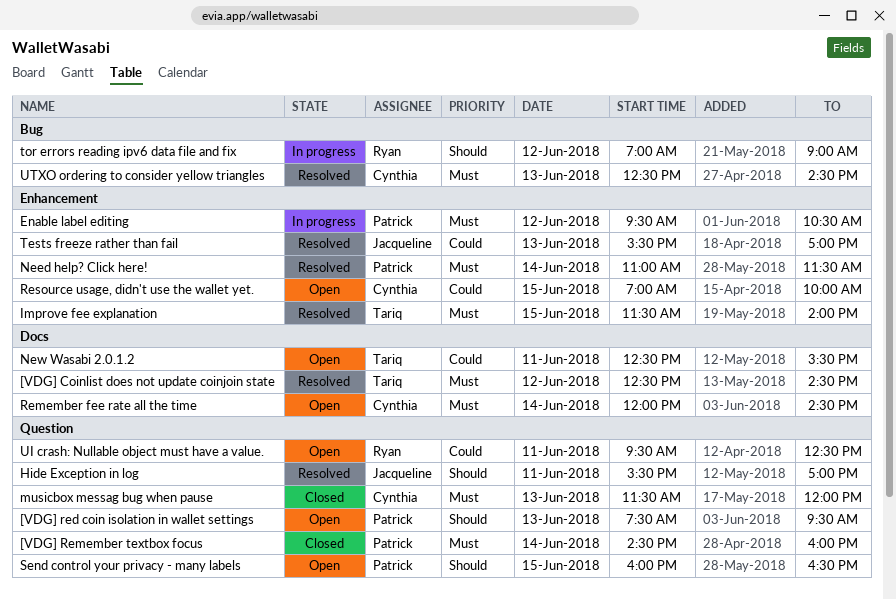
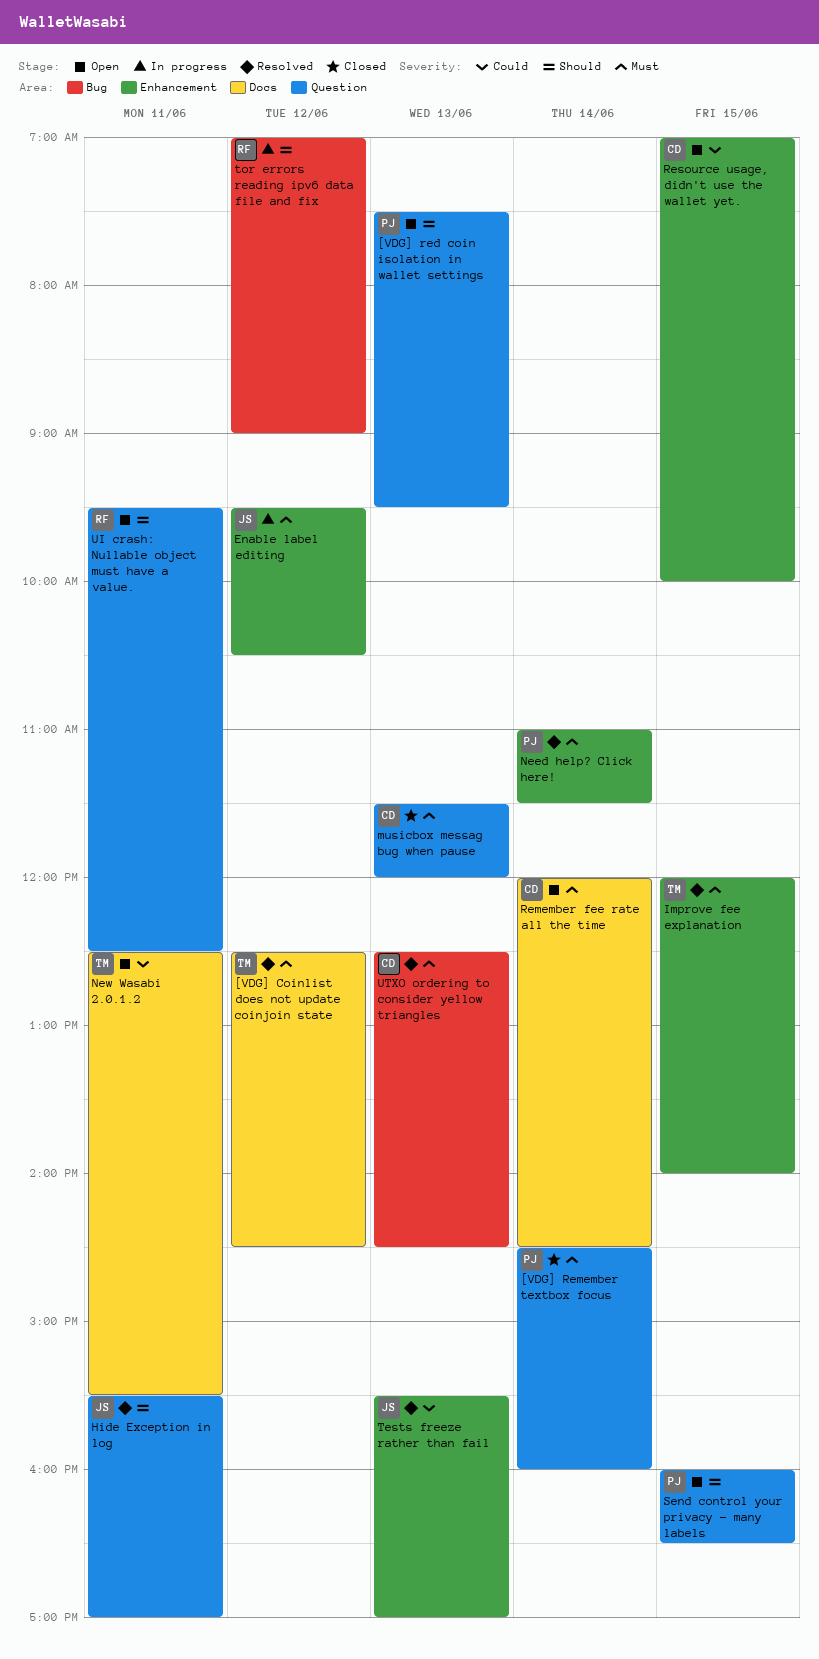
Enable label editing, owner: Patrick -> Jacqueline
Improve fee explanation, begins: 11:30 -> 12:00
UI crash: Nullable object must have a value., priority: Could -> Should

